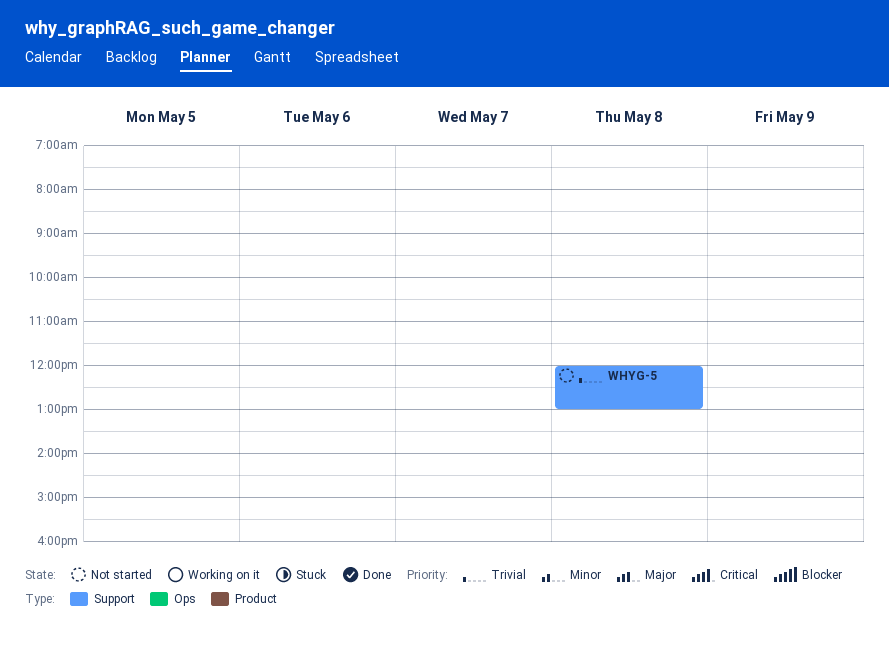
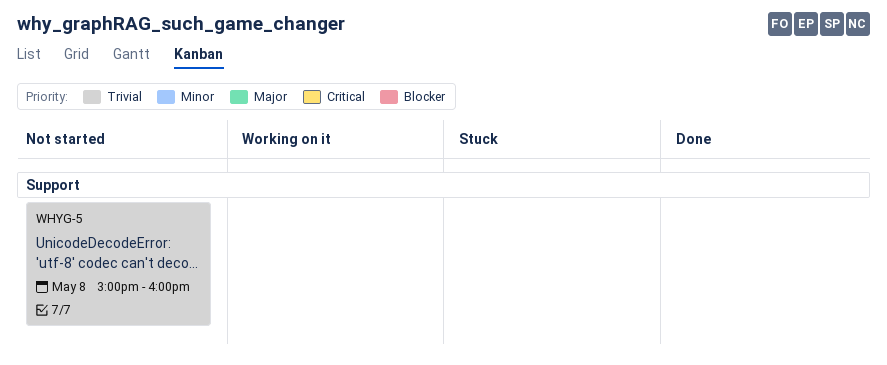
WHYG-5, begins: 12:00 -> 15:00
WHYG-5, ends: 13:00 -> 16:00

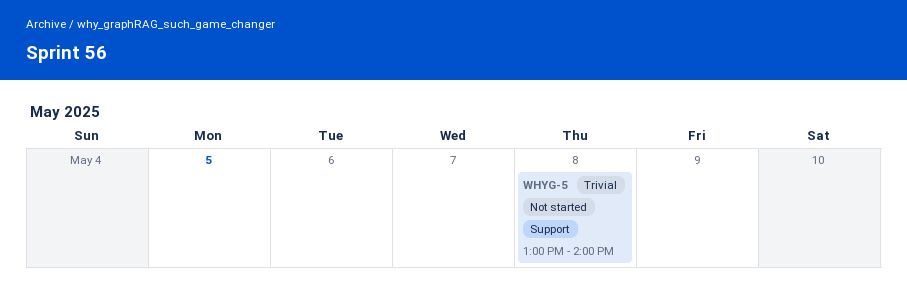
WHYG-5, begins: 15:00 -> 13:00
WHYG-5, ends: 16:00 -> 14:00

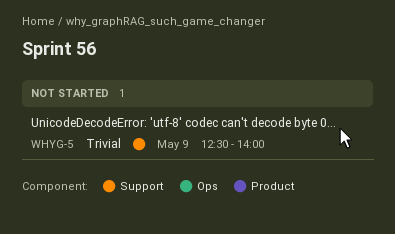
WHYG-5, day: May 8 -> May 9
WHYG-5, begins: 13:00 -> 12:30

